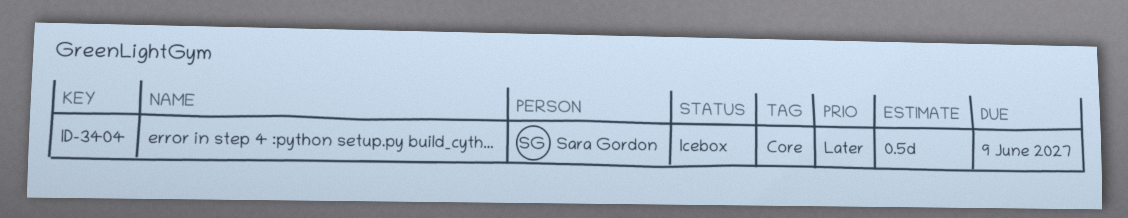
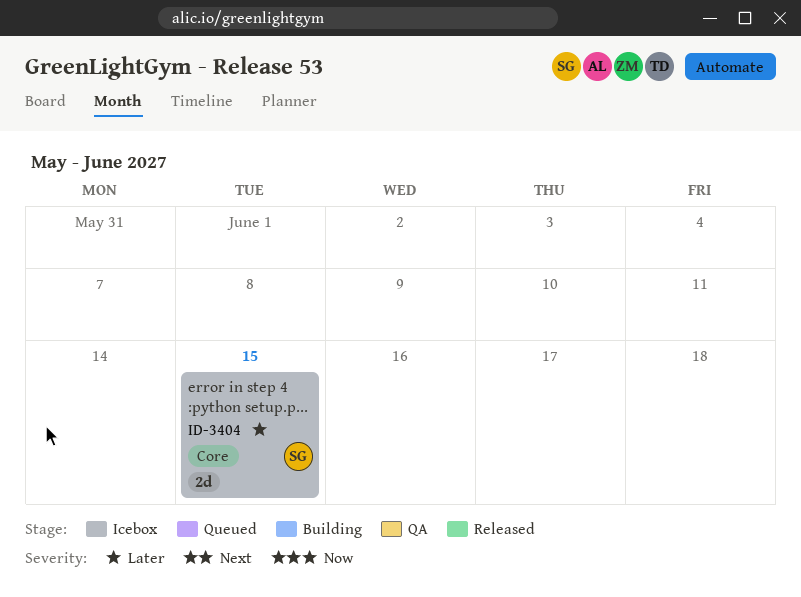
ID-3404, estimate: 0.5d -> 2d
ID-3404, due: Jun 9 -> Jun 15

